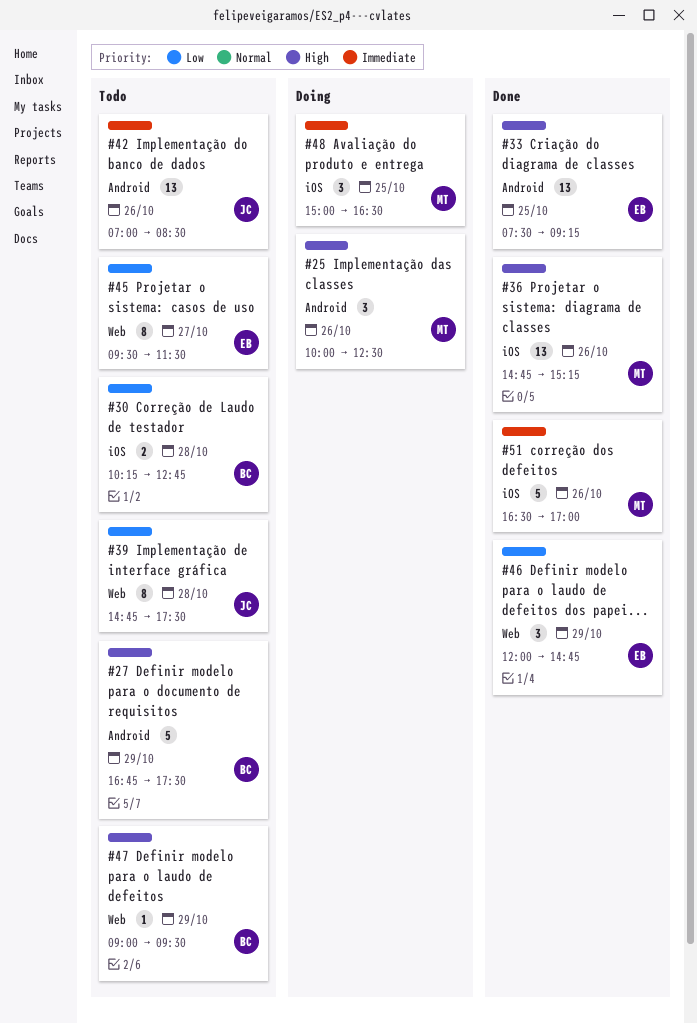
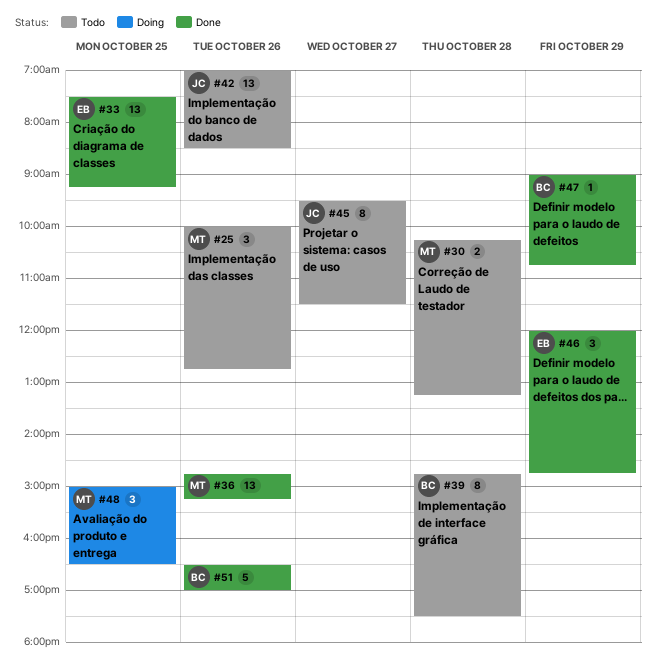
#25, status: Doing -> Todo
#25, ends: 12:30 -> 12:45
#27: present -> none
#30, owner: BC -> MT
#30, ends: 12:45 -> 13:15
#39, owner: JC -> BC
#45, owner: EB -> JC
#47, status: Todo -> Done
#47, ends: 09:30 -> 10:45
#51, owner: MT -> BC

